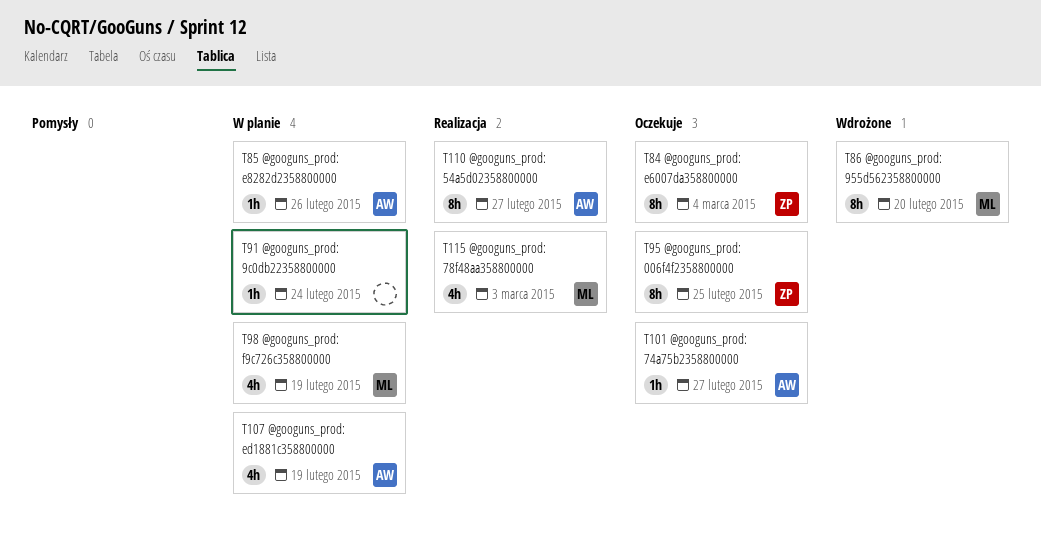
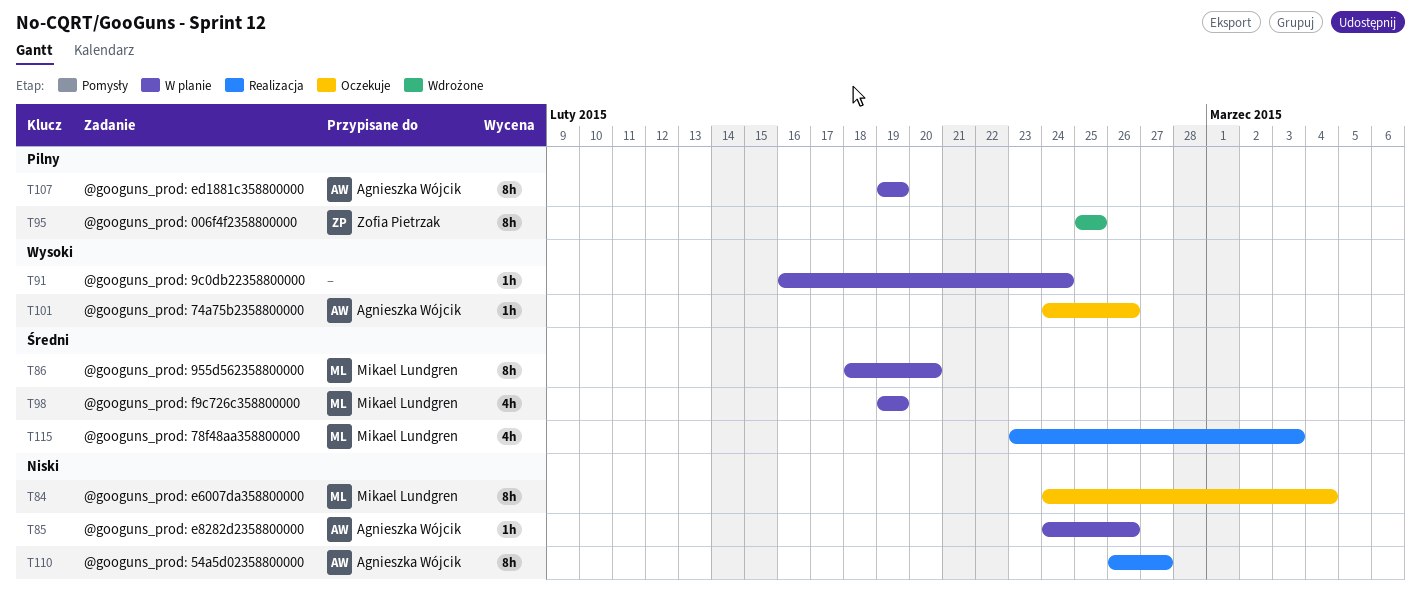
T84, owner: Zofia Pietrzak -> Mikael Lundgren
T86, status: Wdrożone -> W planie
T95, status: Oczekuje -> Wdrożone
T101, due: Feb 27 -> Feb 26
T107, estimate: 4h -> 8h

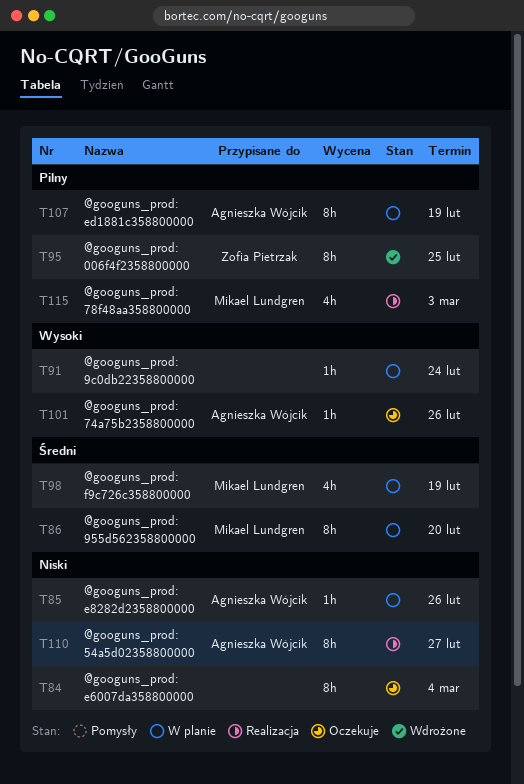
T84, owner: Mikael Lundgren -> none
T115, priority: Średni -> Pilny

